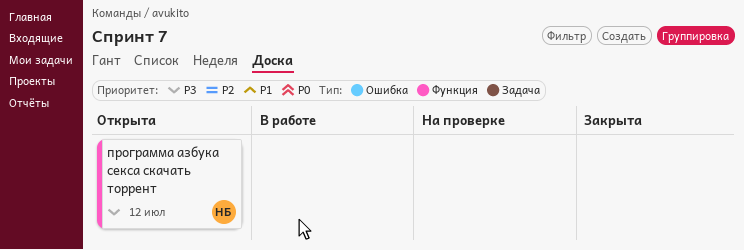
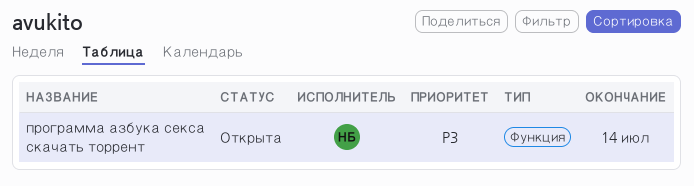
программа азбука секса скачать торрент, due: Jul 12 -> Jul 14

